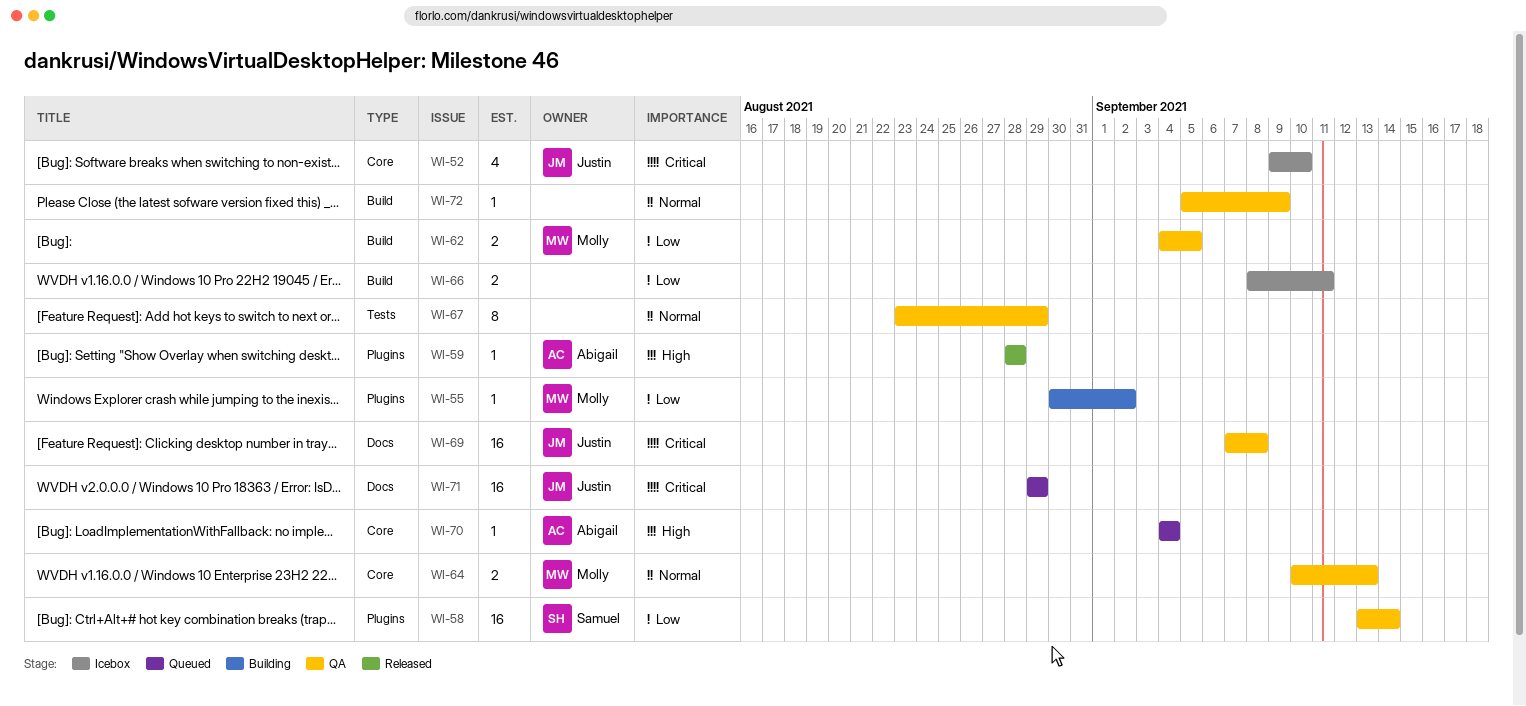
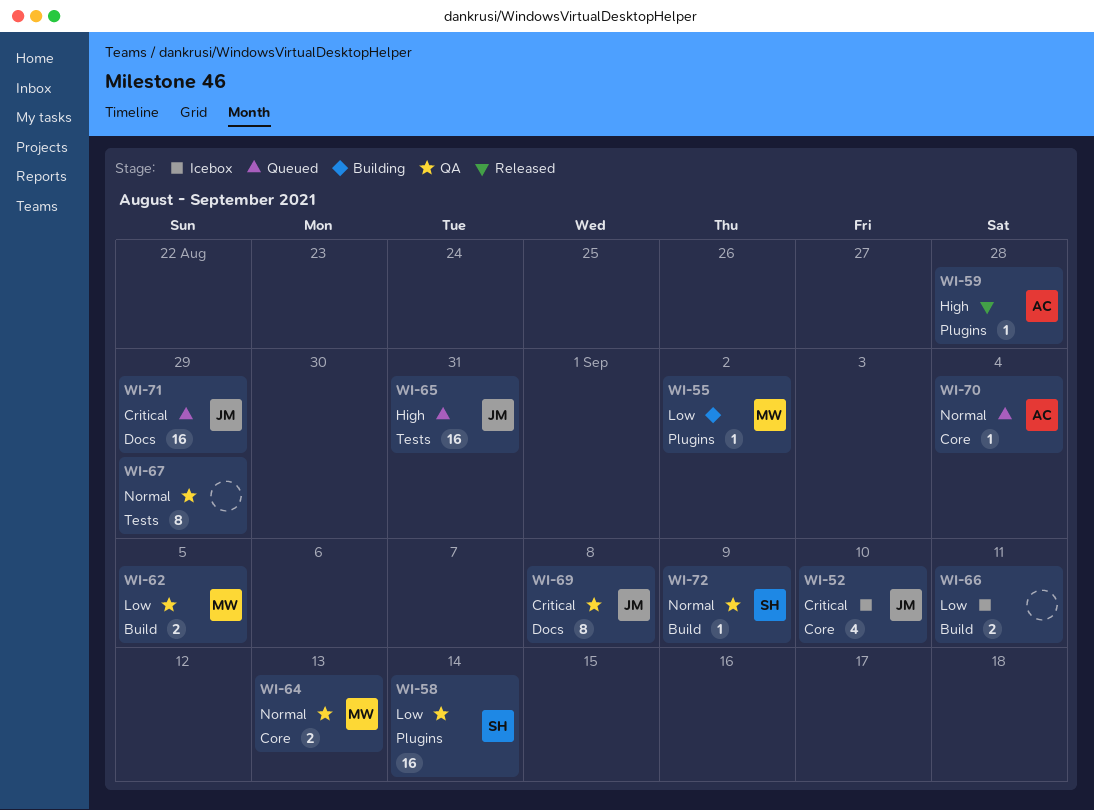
WI-65: none -> present
WI-69, estimate: 16 -> 8
WI-70, priority: High -> Normal
WI-72, owner: none -> Samuel

